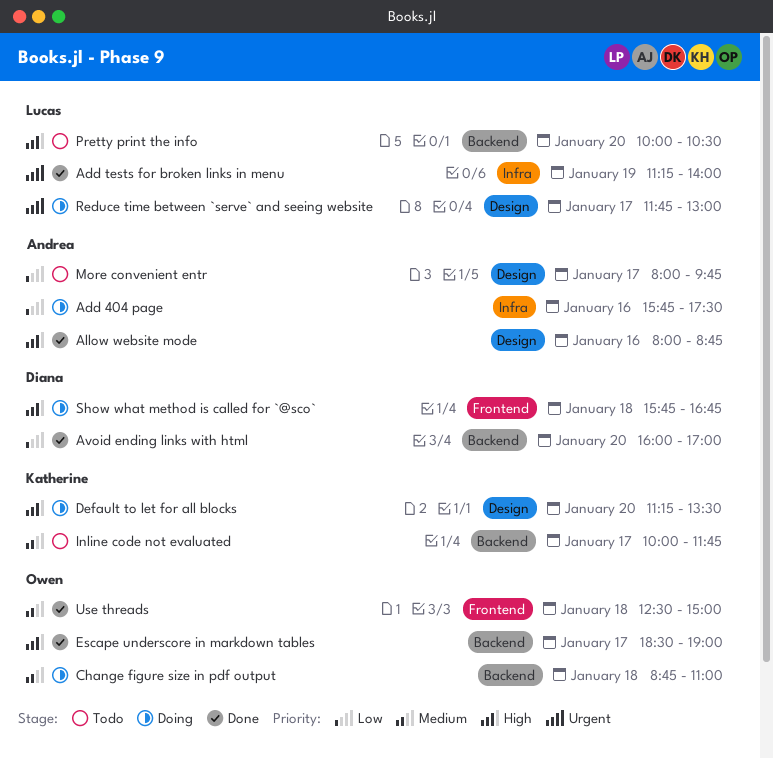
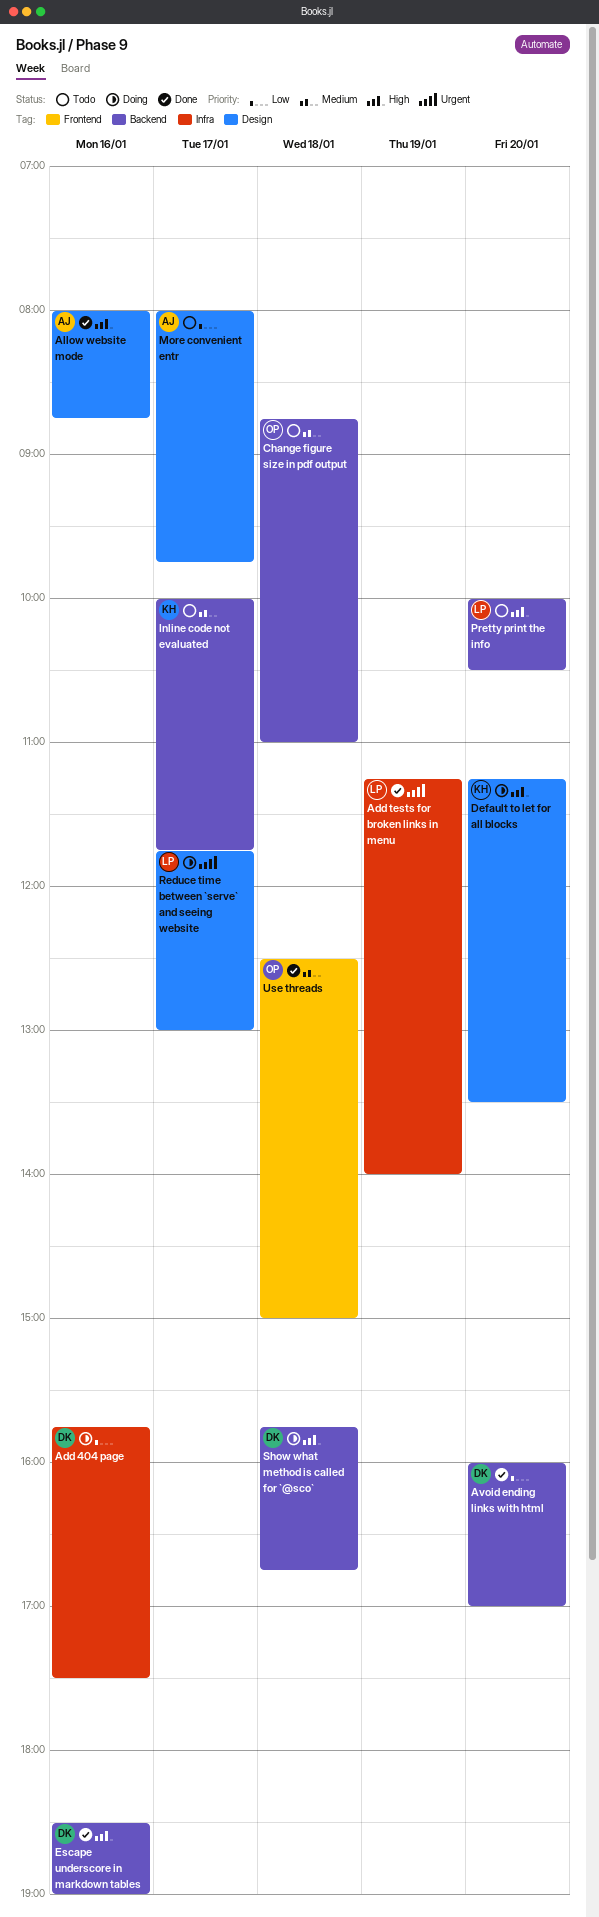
Add 404 page, owner: Andrea -> Diana
Change figure size in pdf output, status: Doing -> Todo
Escape underscore in markdown tables, owner: Owen -> Diana
Escape underscore in markdown tables, day: Jan 17 -> Jan 16
Show what method is called for `@sco`, label: Frontend -> Backend

